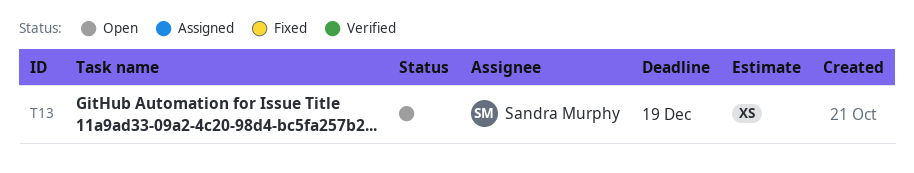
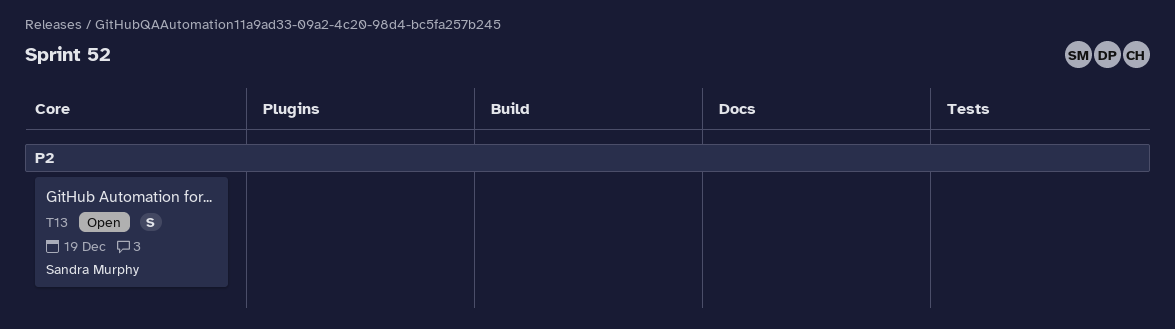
T13, estimate: XS -> S

